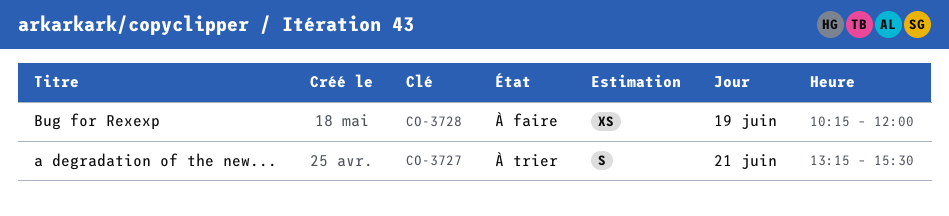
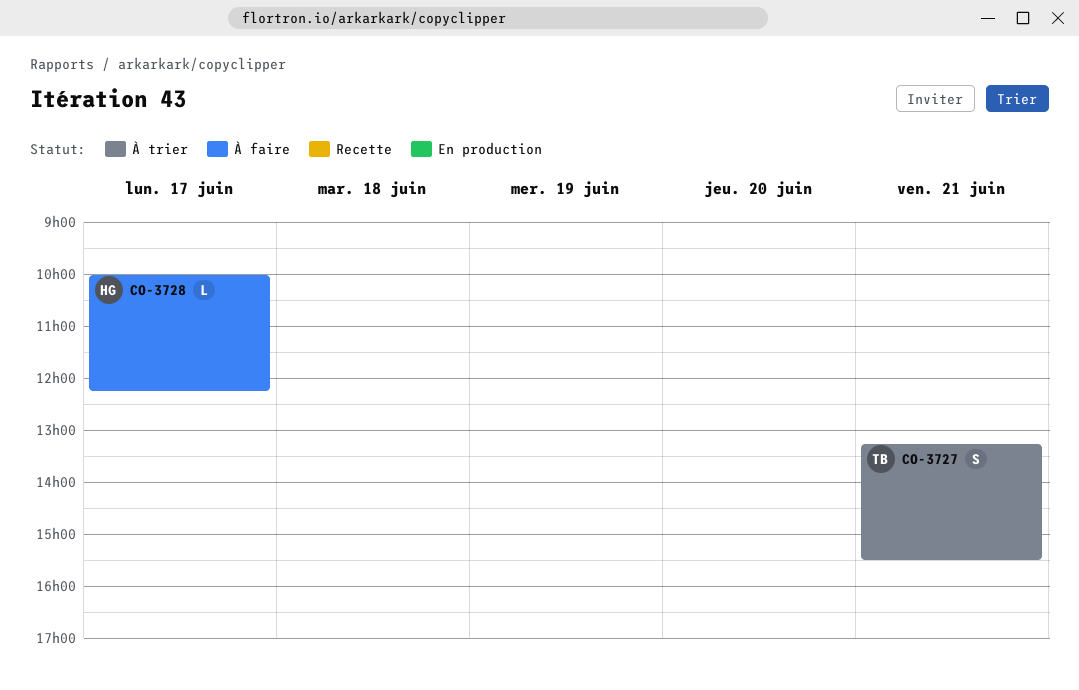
CO-3728, estimate: XS -> L
CO-3728, day: Jun 19 -> Jun 17
CO-3728, begins: 10:15 -> 10:00
CO-3728, ends: 12:00 -> 12:15

